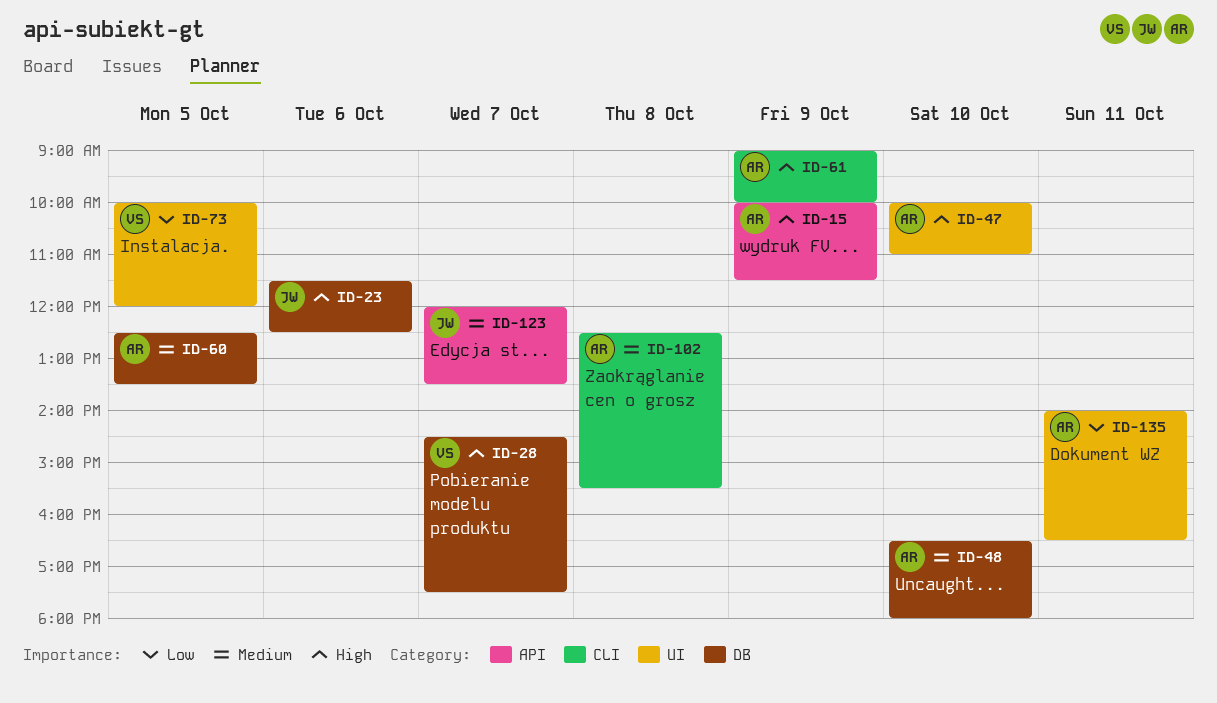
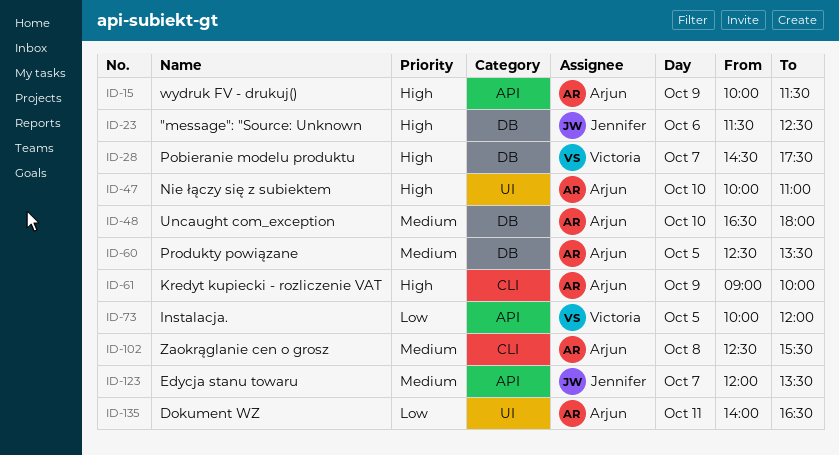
ID-73, label: UI -> API

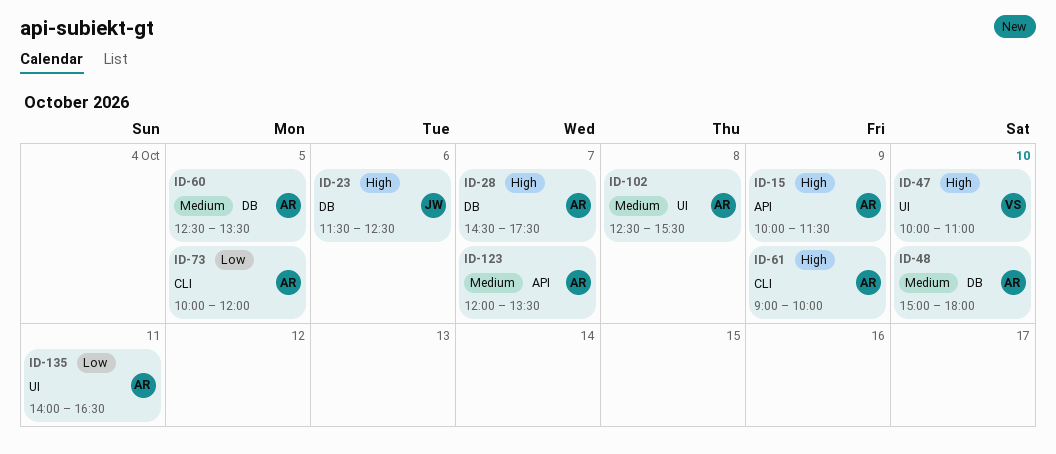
ID-28, owner: Victoria -> Arjun
ID-47, owner: Arjun -> Victoria
ID-48, begins: 16:30 -> 15:00
ID-73, owner: Victoria -> Arjun
ID-73, label: API -> CLI
ID-102, label: CLI -> UI
ID-123, owner: Jennifer -> Arjun

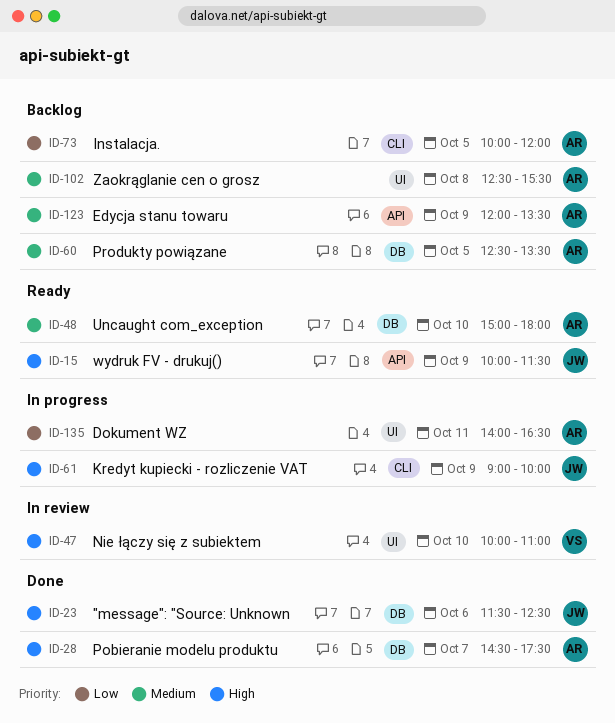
ID-15, owner: AR -> JW
ID-61, owner: AR -> JW
ID-123, day: Oct 7 -> Oct 9

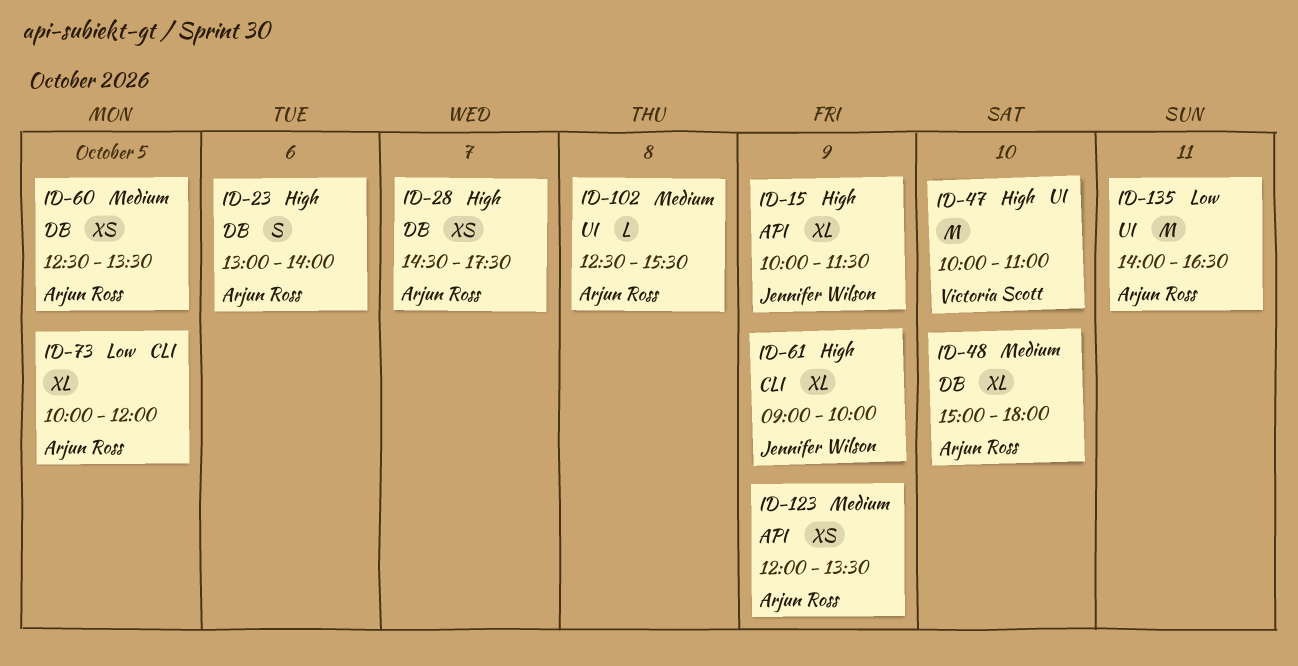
ID-23, owner: Jennifer Wilson -> Arjun Ross
ID-23, begins: 11:30 -> 13:00
ID-23, ends: 12:30 -> 14:00

